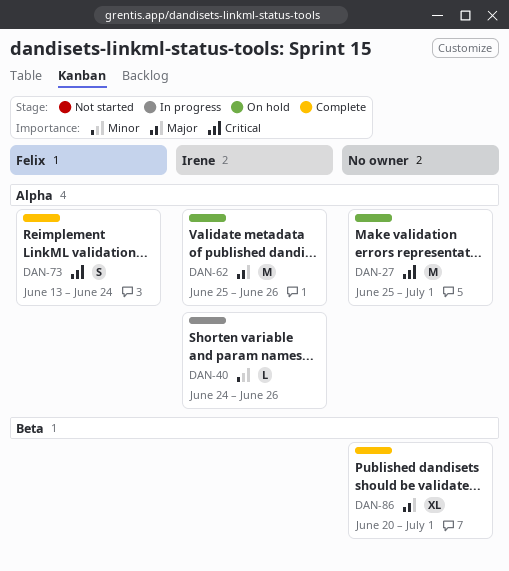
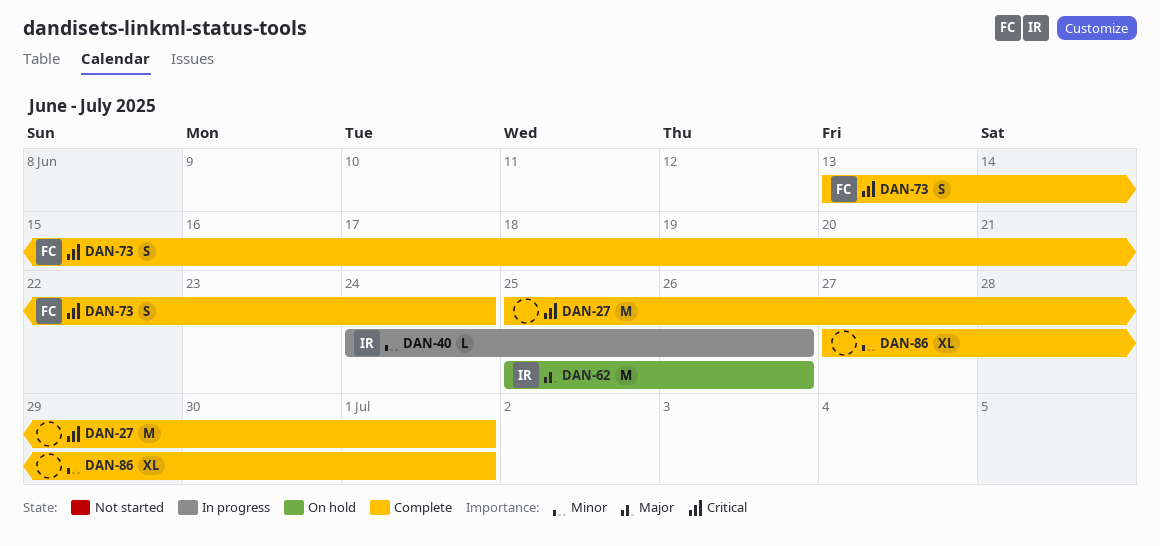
DAN-27, status: On hold -> Complete
DAN-86, priority: Major -> Minor
DAN-86, start: Jun 20 -> Jun 27

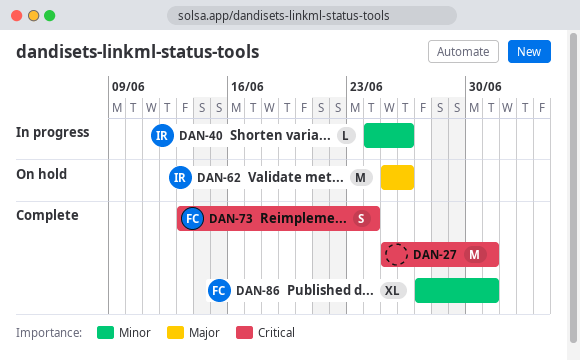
DAN-86, owner: none -> FC

